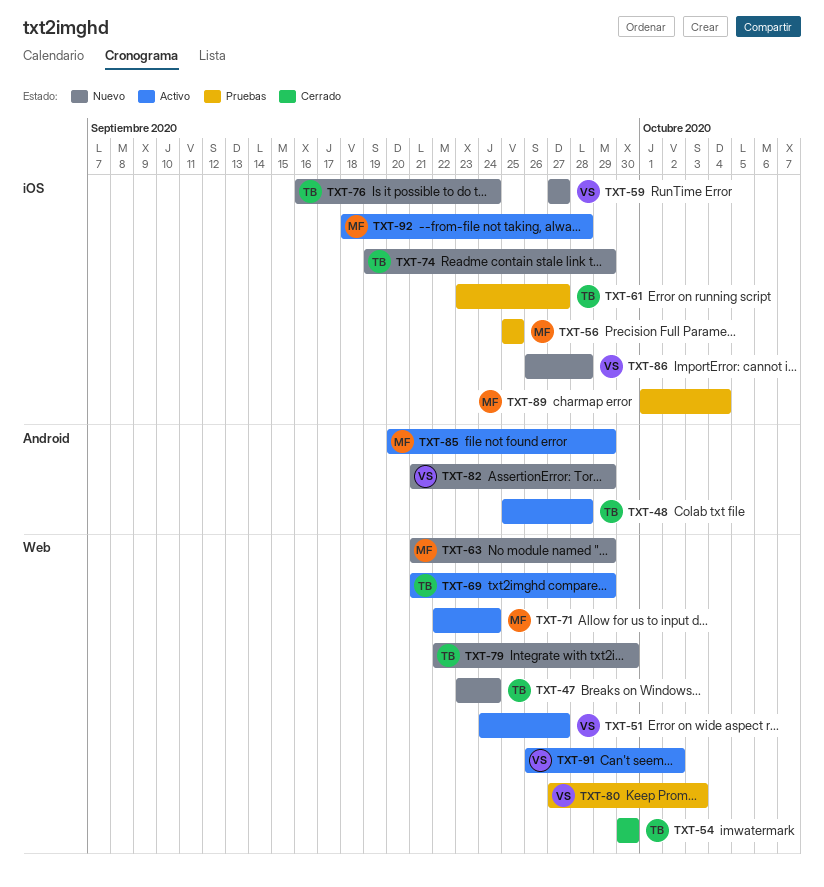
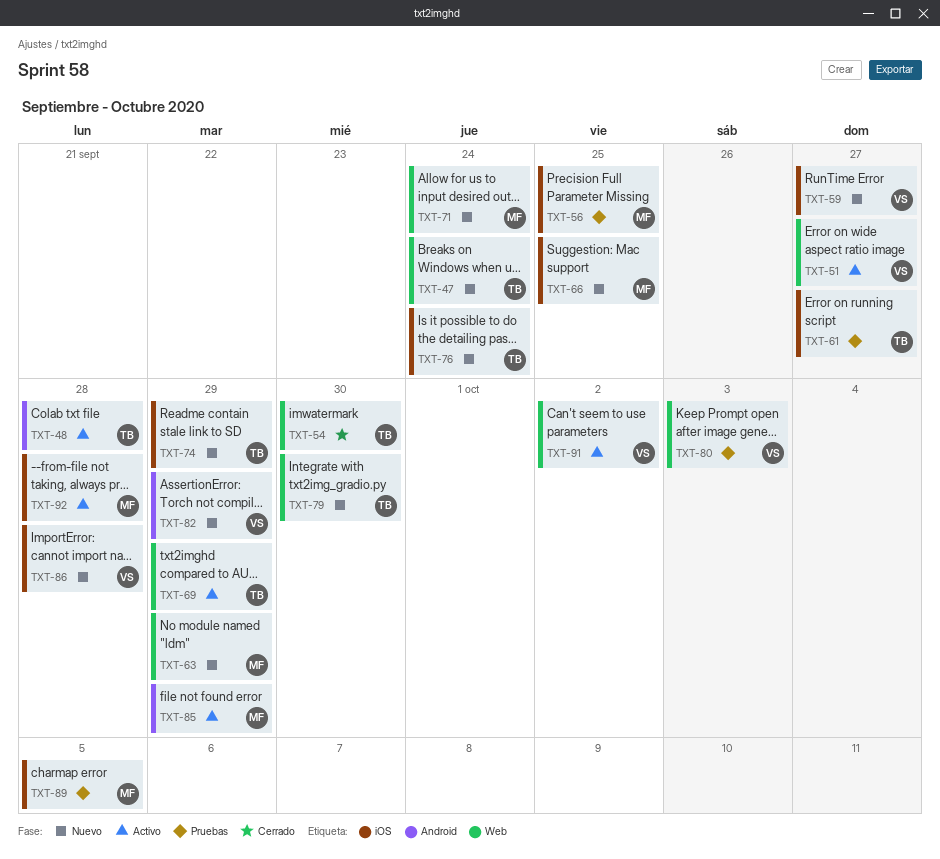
TXT-66: none -> present
TXT-71, status: Activo -> Nuevo
TXT-89, due: Oct 4 -> Oct 5

